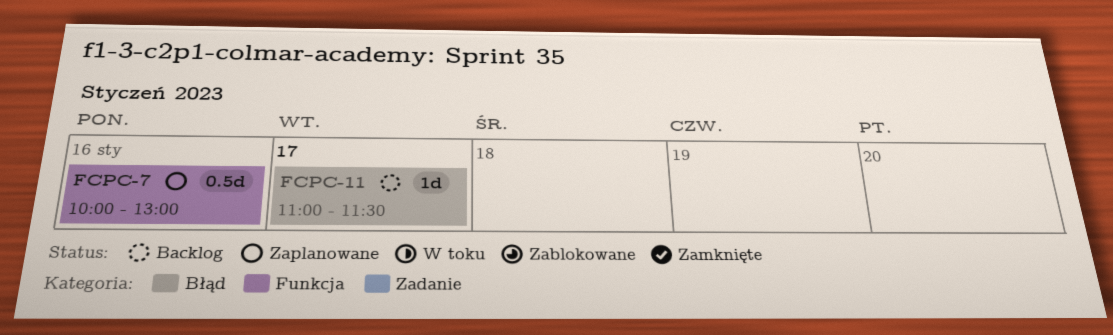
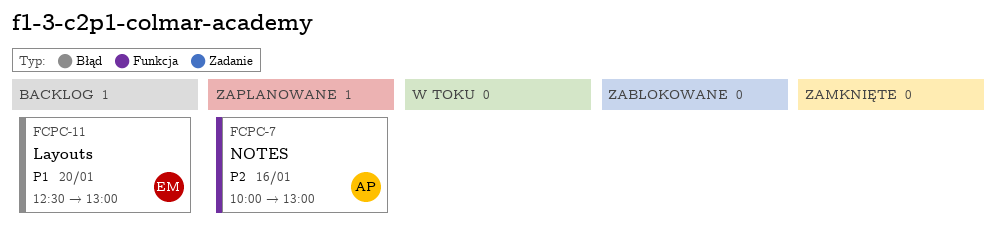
FCPC-11, day: Jan 17 -> Jan 20
FCPC-11, begins: 11:00 -> 12:30
FCPC-11, ends: 11:30 -> 13:00

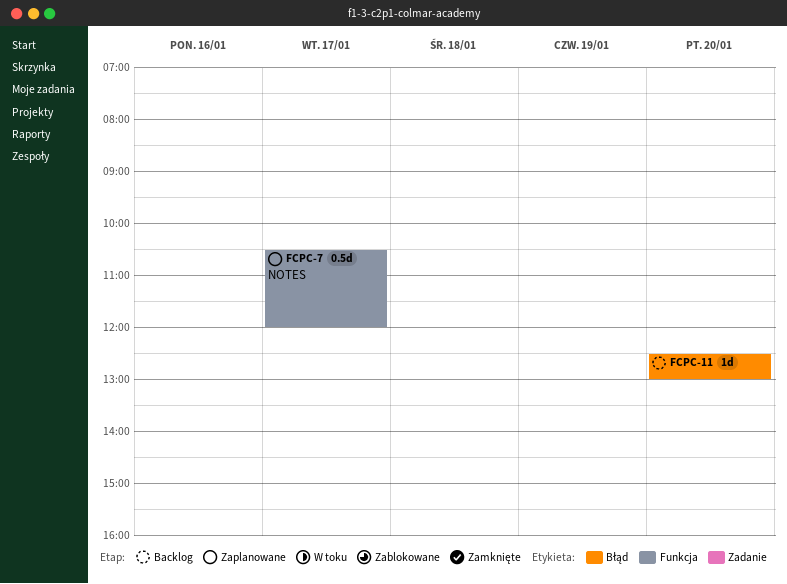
FCPC-7, day: Jan 16 -> Jan 17
FCPC-7, begins: 10:00 -> 10:30
FCPC-7, ends: 13:00 -> 12:00

